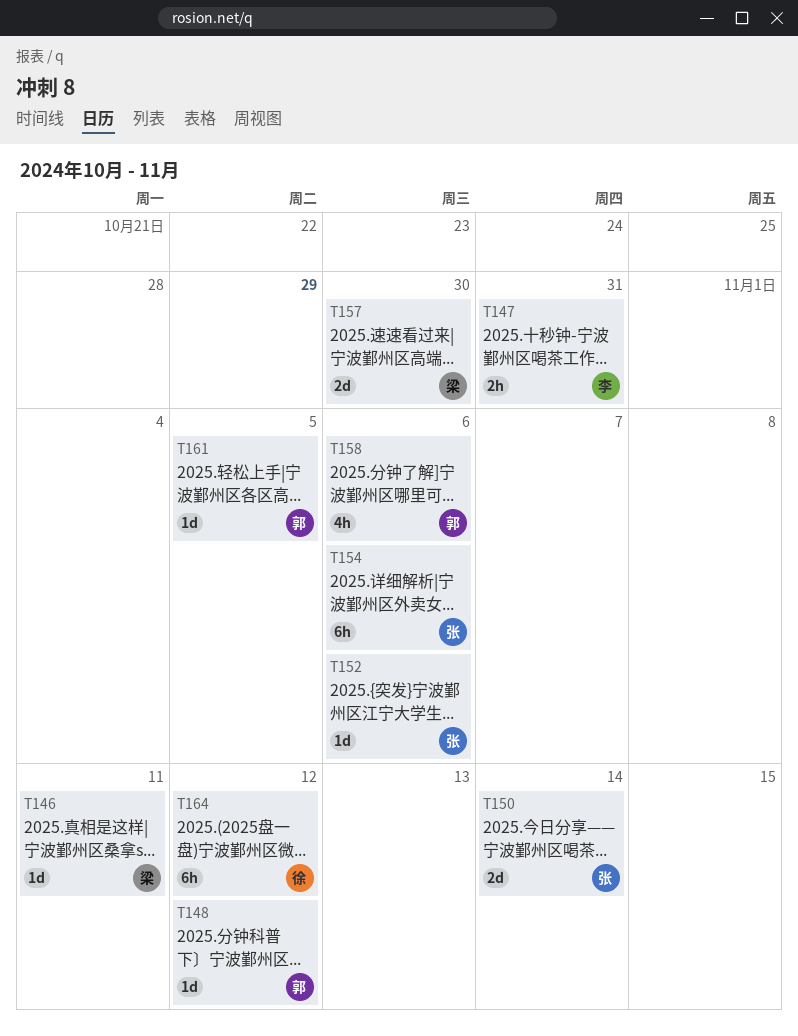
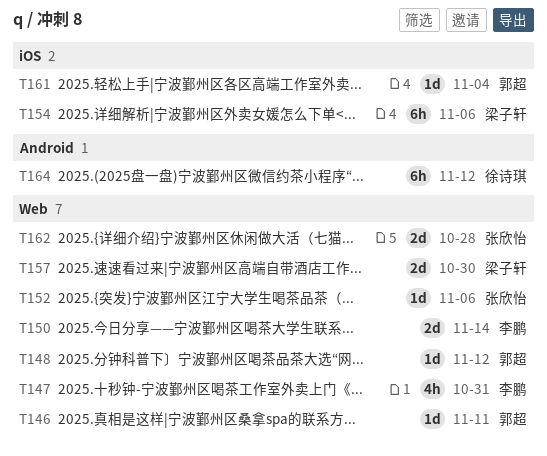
T146, owner: 梁子轩 -> 郭超
T147, estimate: 2h -> 4h
T150, owner: 张欣怡 -> 李鹏
T154, owner: 张欣怡 -> 梁子轩
T158: present -> none
T161, due: Nov 5 -> Nov 4
T162: none -> present

